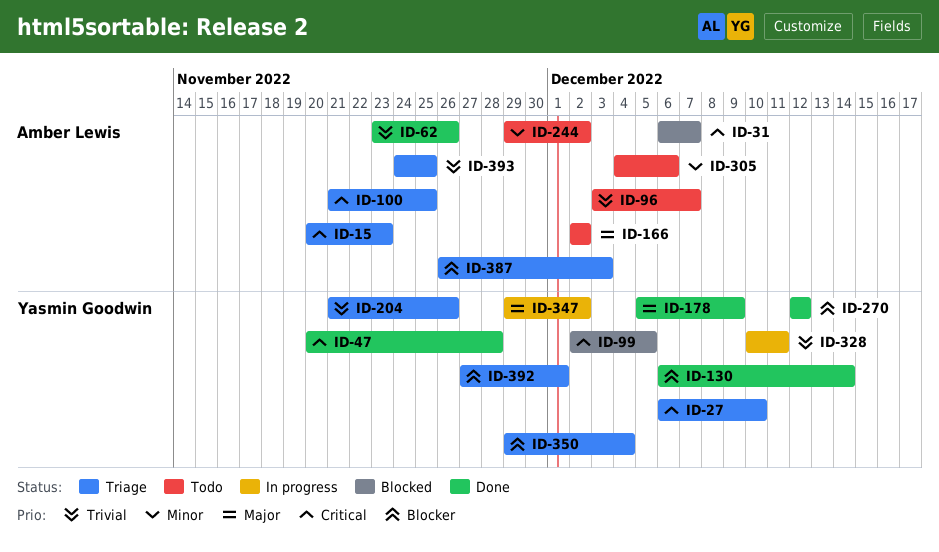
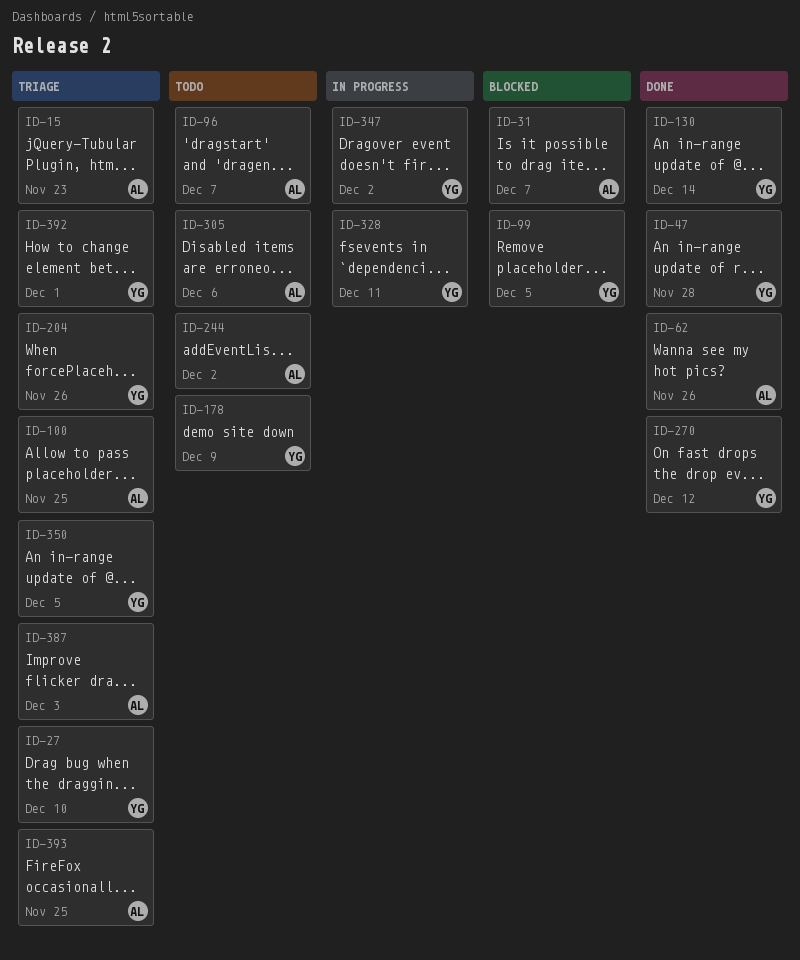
ID-166: present -> none
ID-178, status: Done -> Todo
ID-350, due: Dec 4 -> Dec 5

